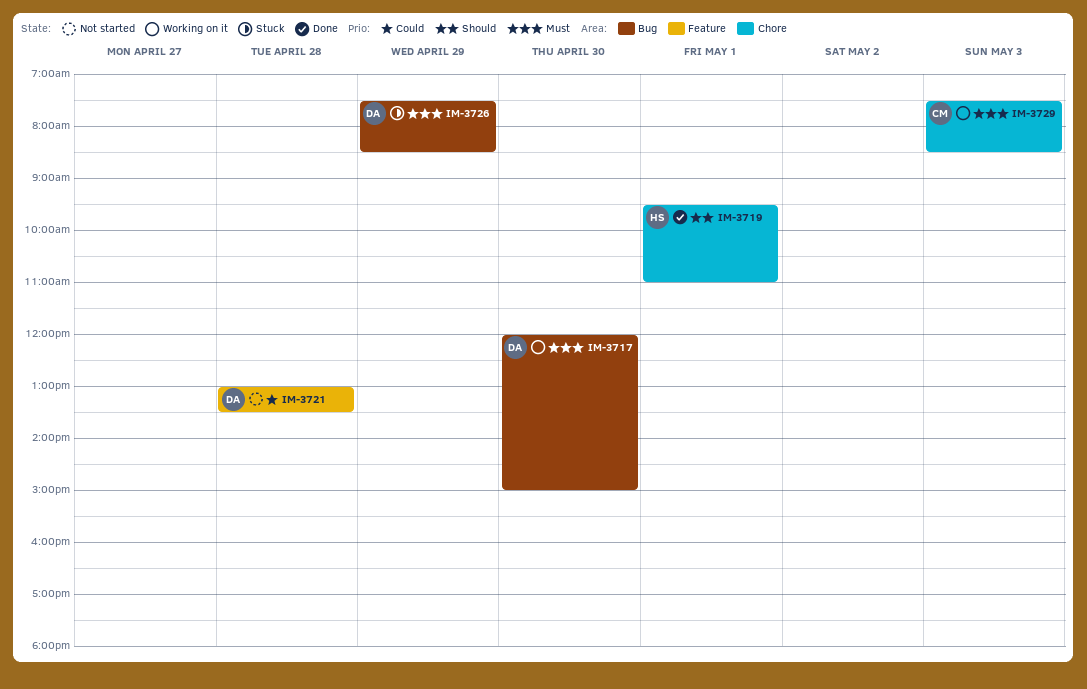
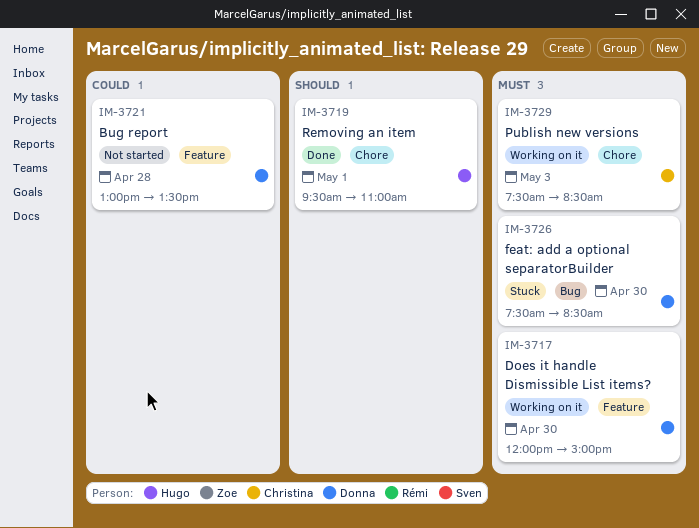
IM-3717, label: Bug -> Feature
IM-3726, day: Apr 29 -> Apr 30

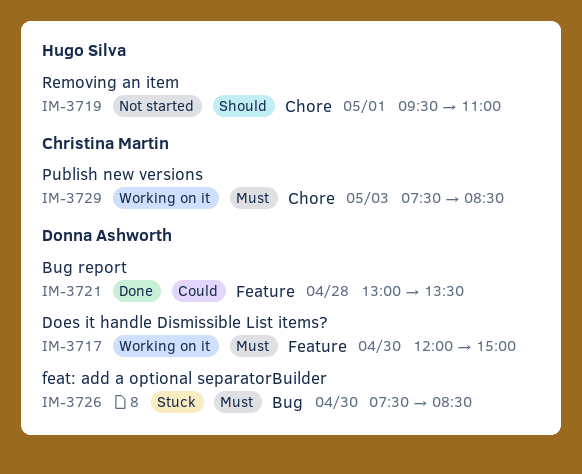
IM-3719, status: Done -> Not started
IM-3721, status: Not started -> Done

